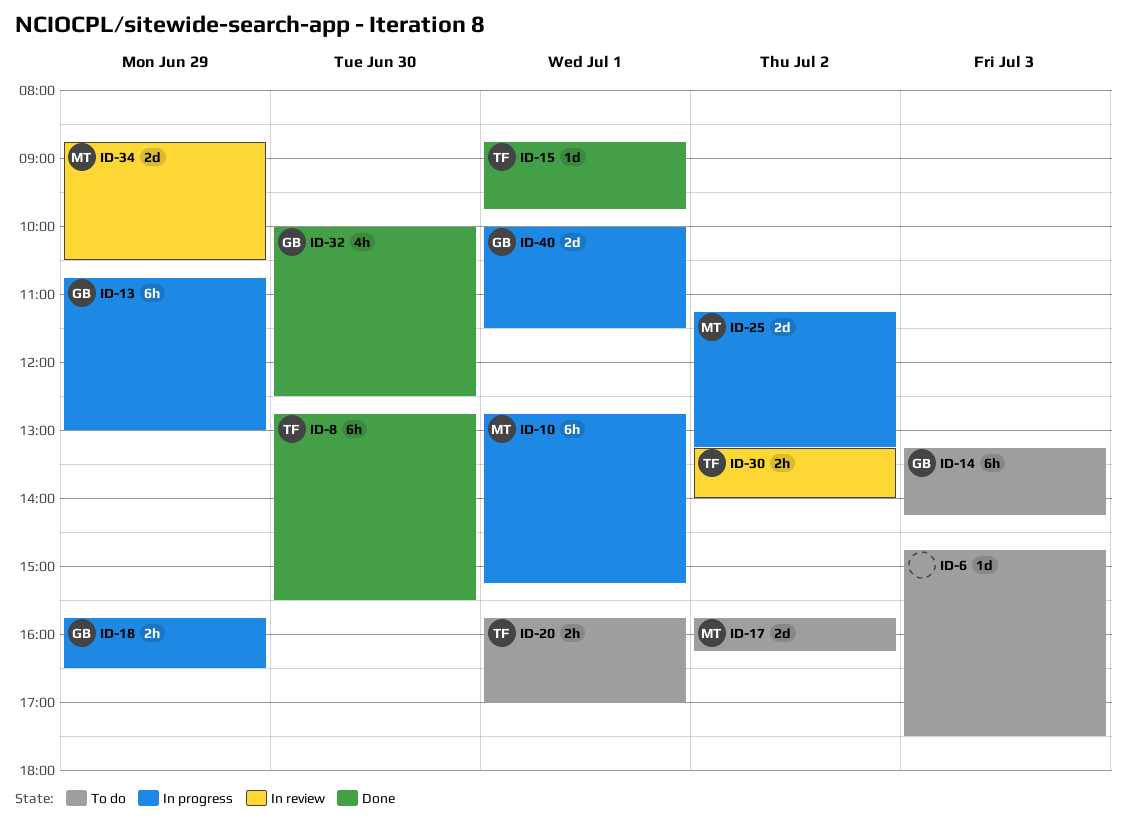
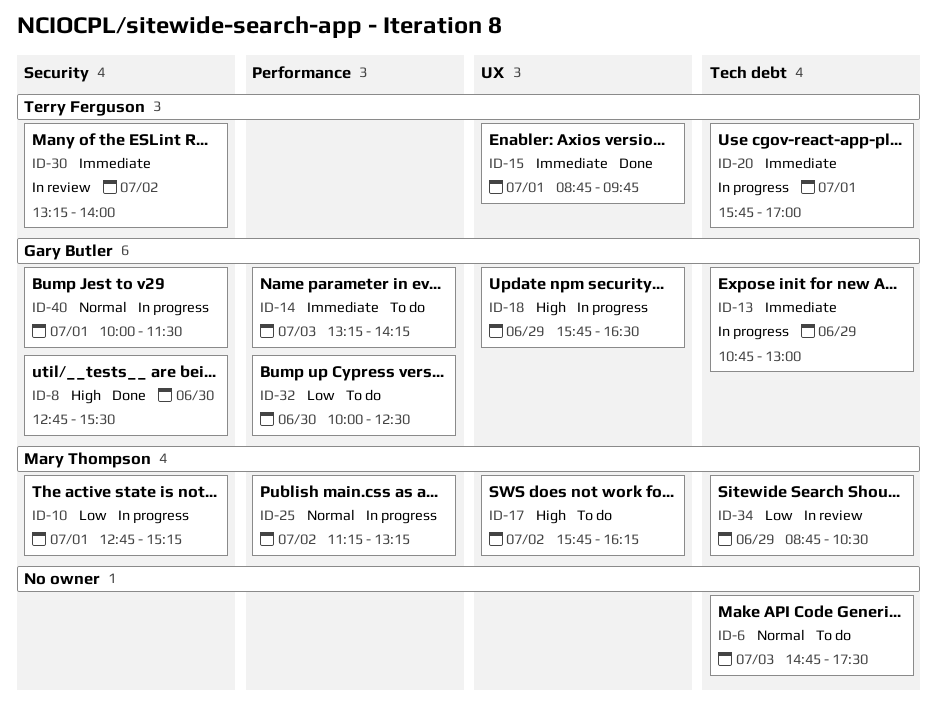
ID-8, owner: Terry Ferguson -> Gary Butler
ID-20, status: To do -> In progress
ID-32, status: Done -> To do

